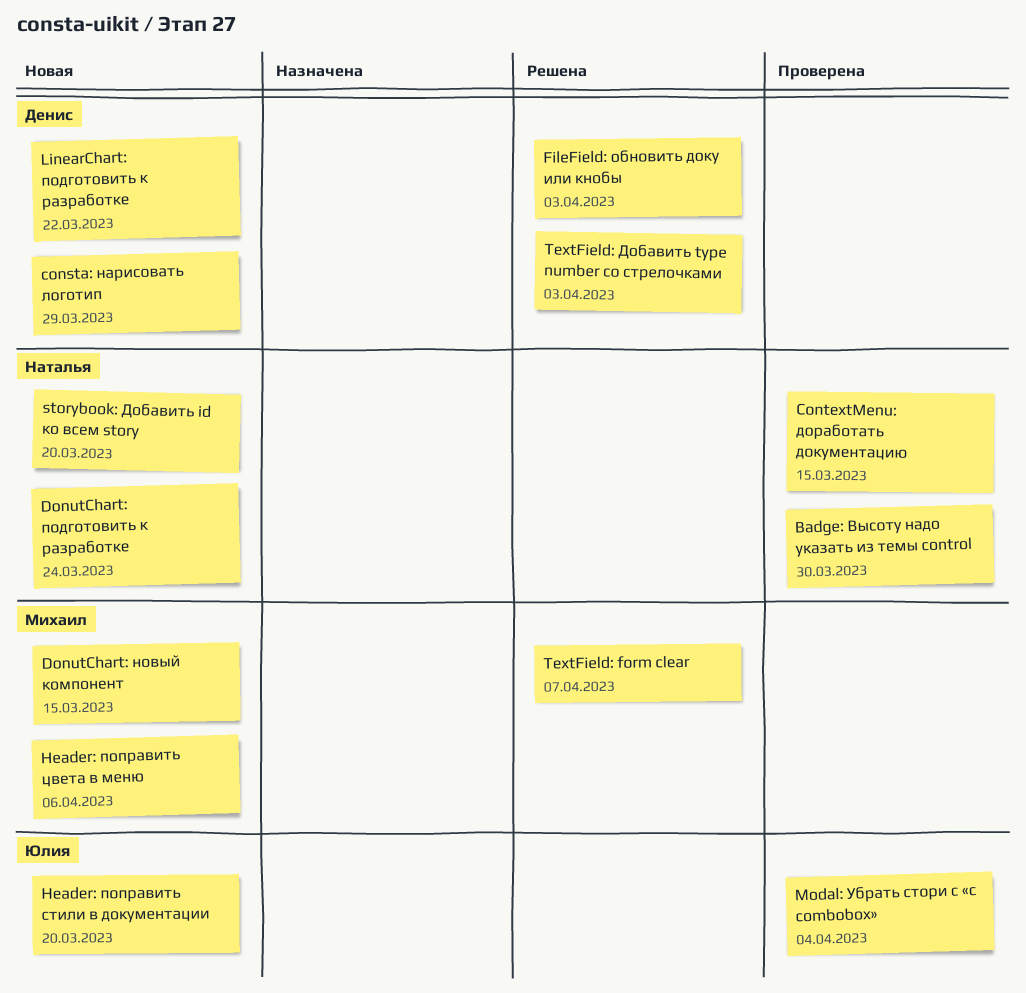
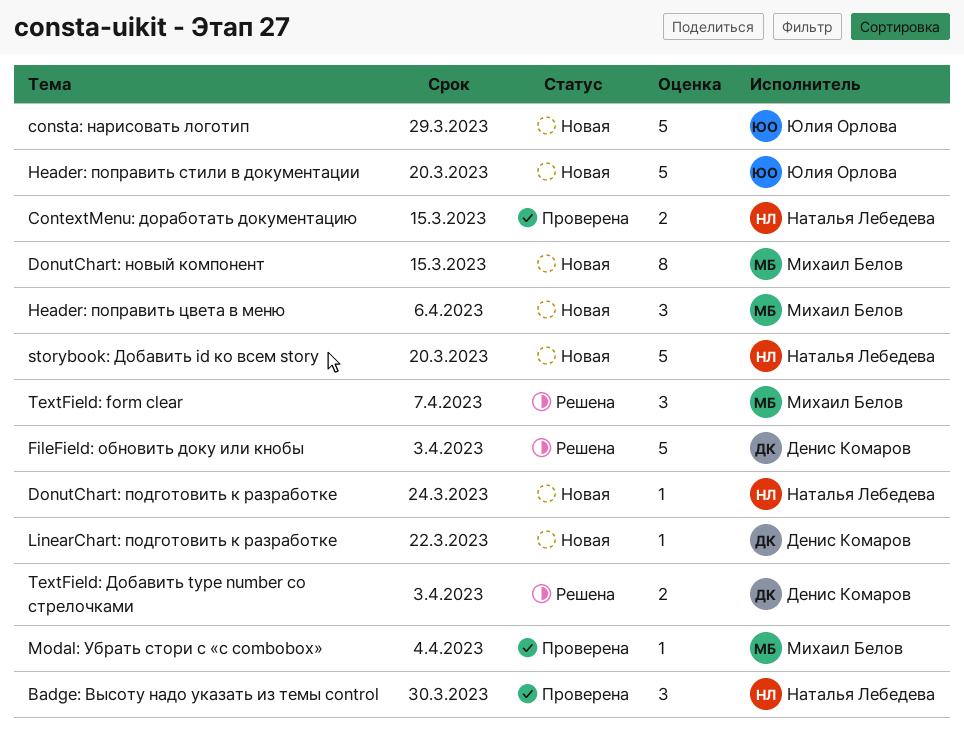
consta: нарисовать логотип, owner: Денис Комаров -> Юлия Орлова
Modal: Убрать стори с «с combobox», owner: Юлия Орлова -> Михаил Белов

